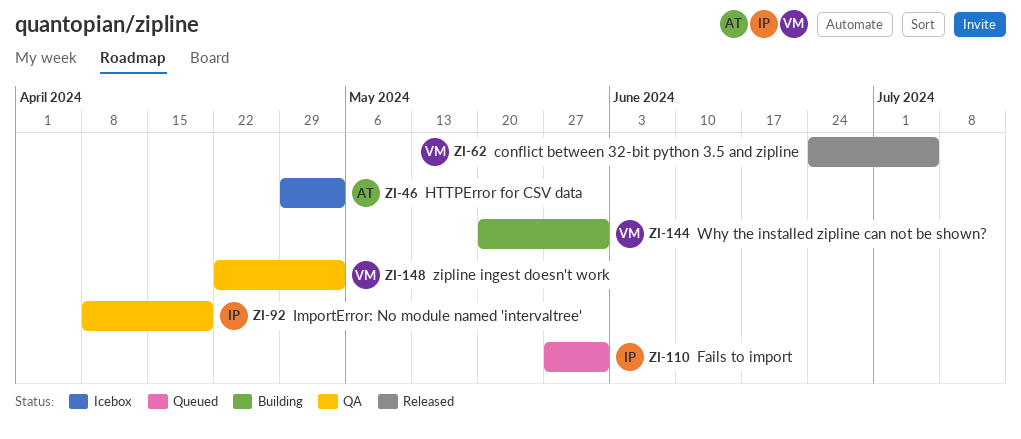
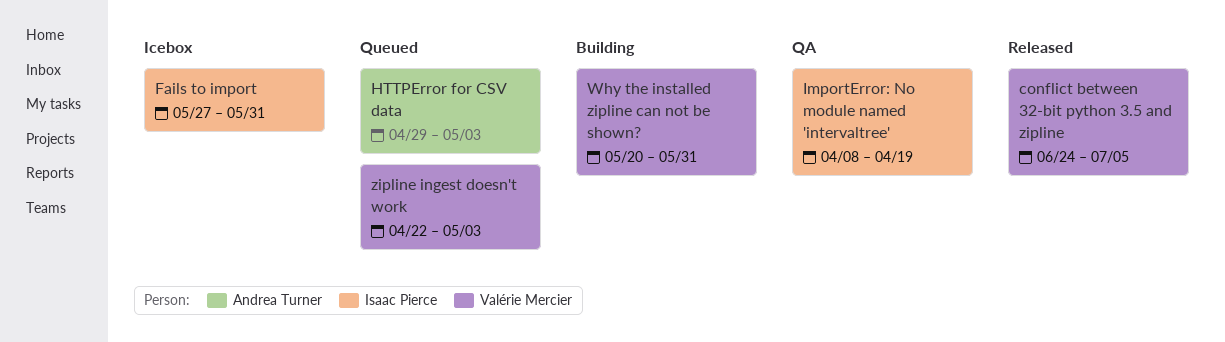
Fails to import, status: Queued -> Icebox
HTTPError for CSV data, status: Icebox -> Queued
zipline ingest doesn't work, status: QA -> Queued

